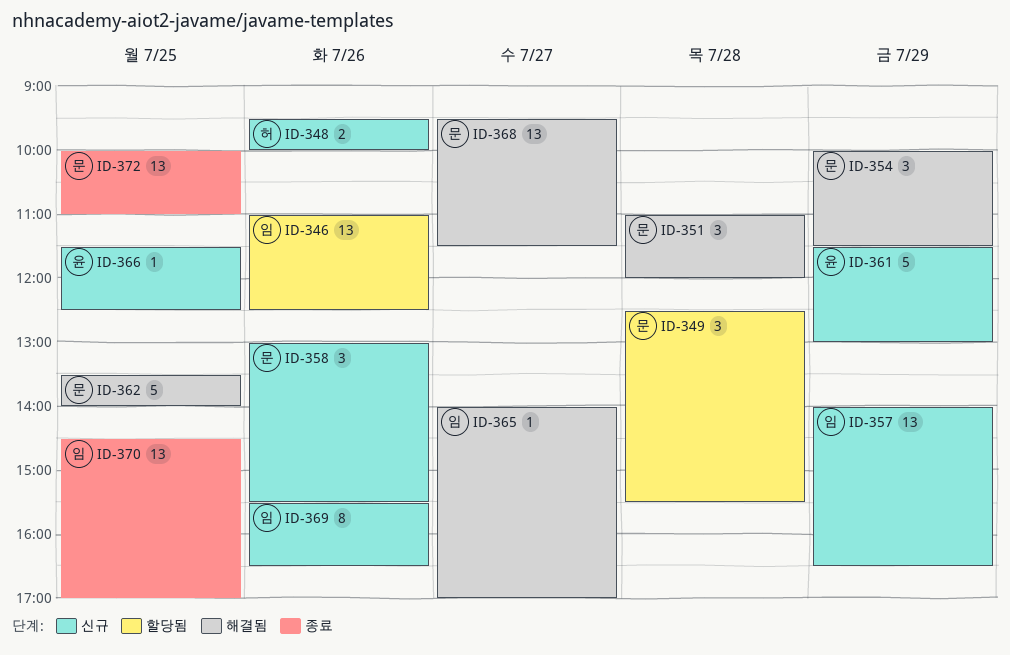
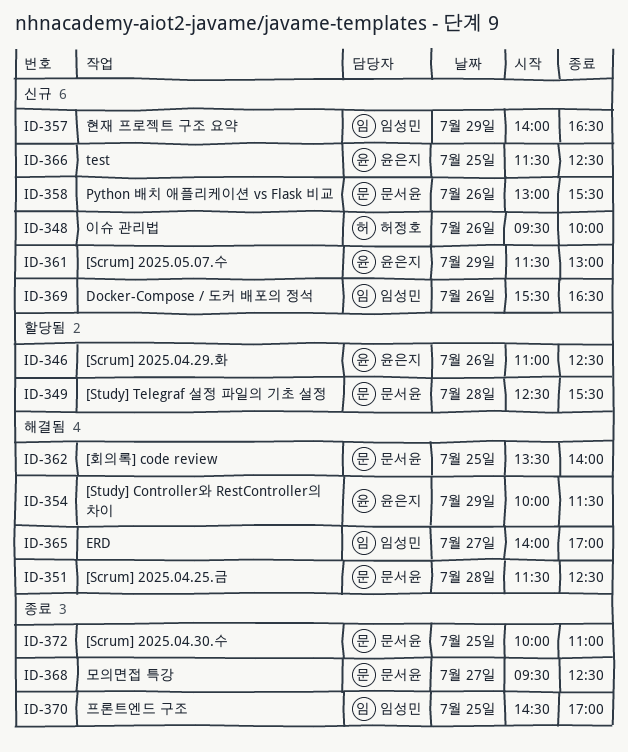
ID-346, owner: 임성민 -> 윤은지
ID-351, begins: 11:00 -> 11:30
ID-351, ends: 12:00 -> 12:30
ID-354, owner: 문서윤 -> 윤은지
ID-368, status: 해결됨 -> 종료
ID-368, ends: 11:30 -> 12:30

